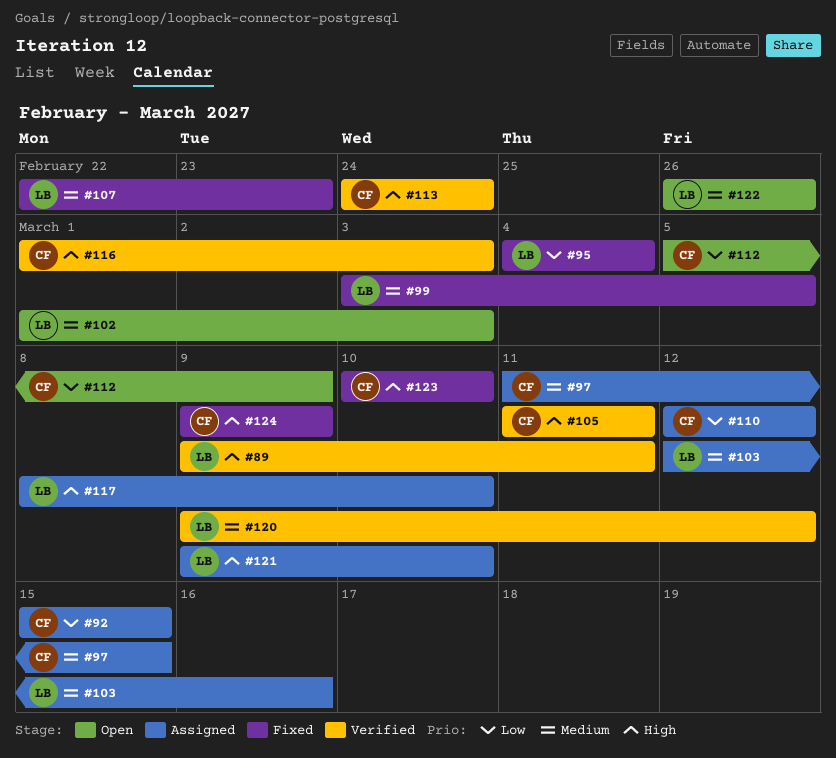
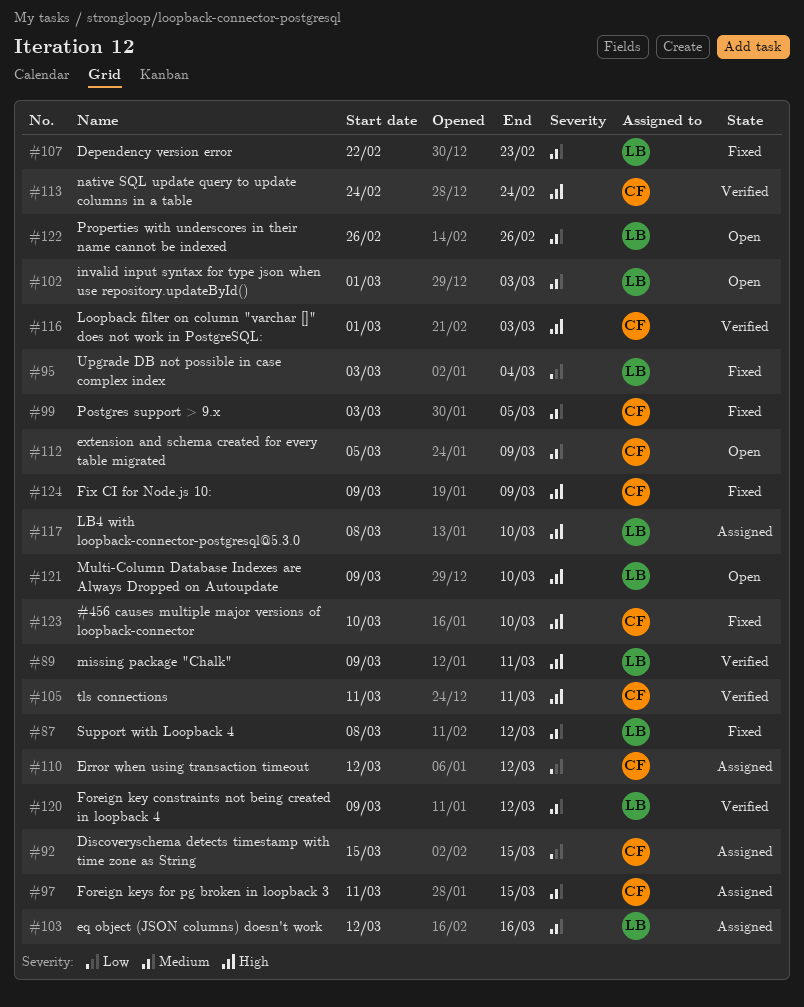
#87: none -> present
#95, start: Mar 4 -> Mar 3
#99, owner: LB -> CF
#112, priority: Low -> Medium
#121, status: Assigned -> Open

